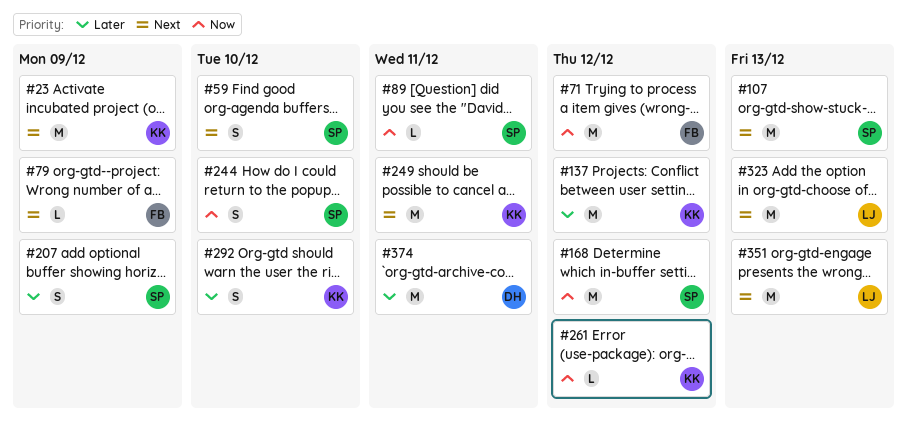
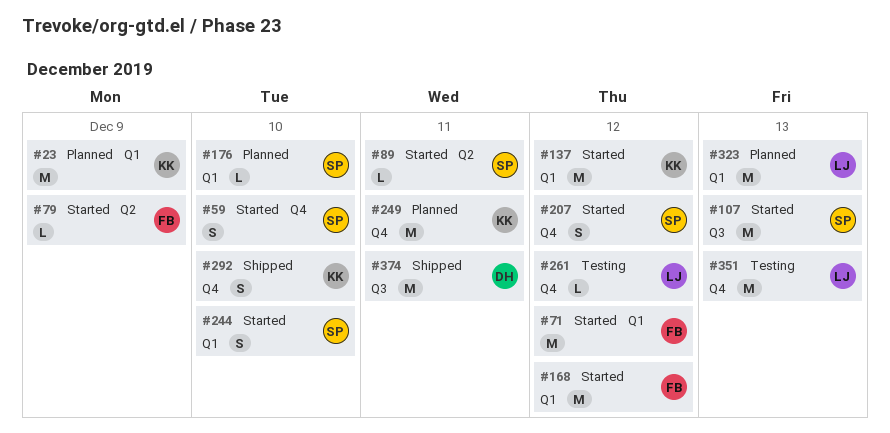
#168, owner: SP -> FB
#176: none -> present
#207, due: Dec 9 -> Dec 12
#261, owner: KK -> LJ

